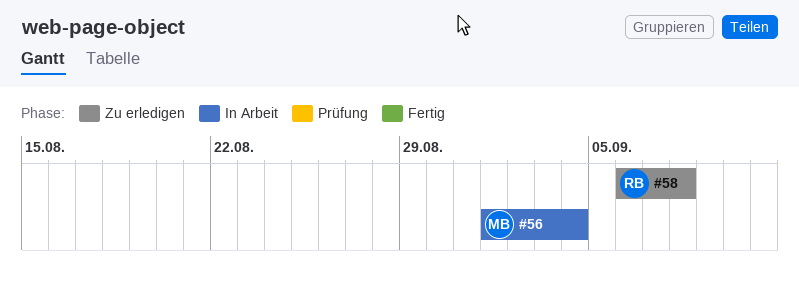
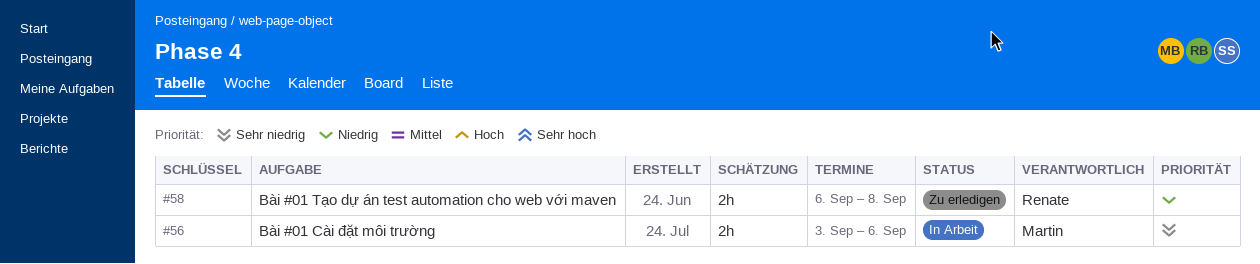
#56, start: Sep 1 -> Sep 3
#56, due: Sep 4 -> Sep 6

